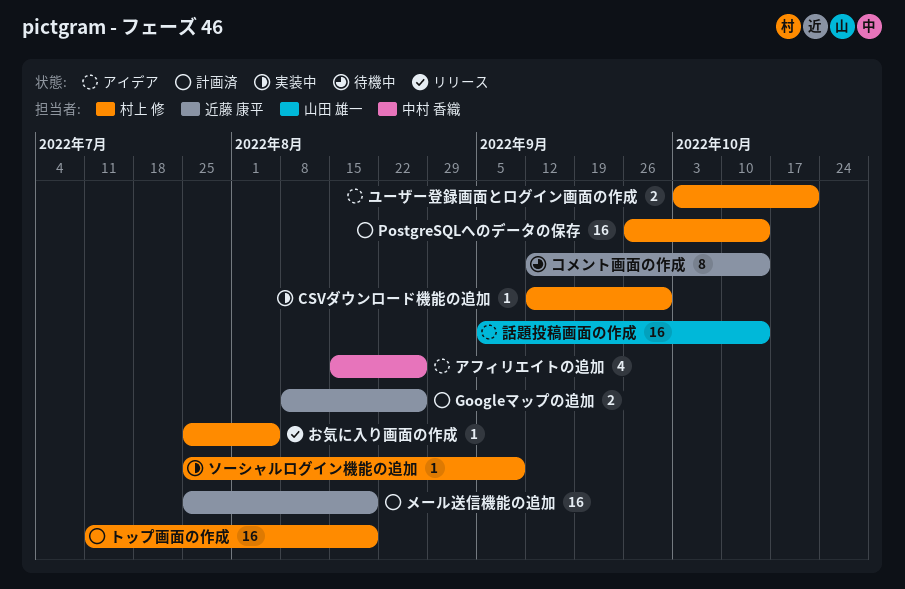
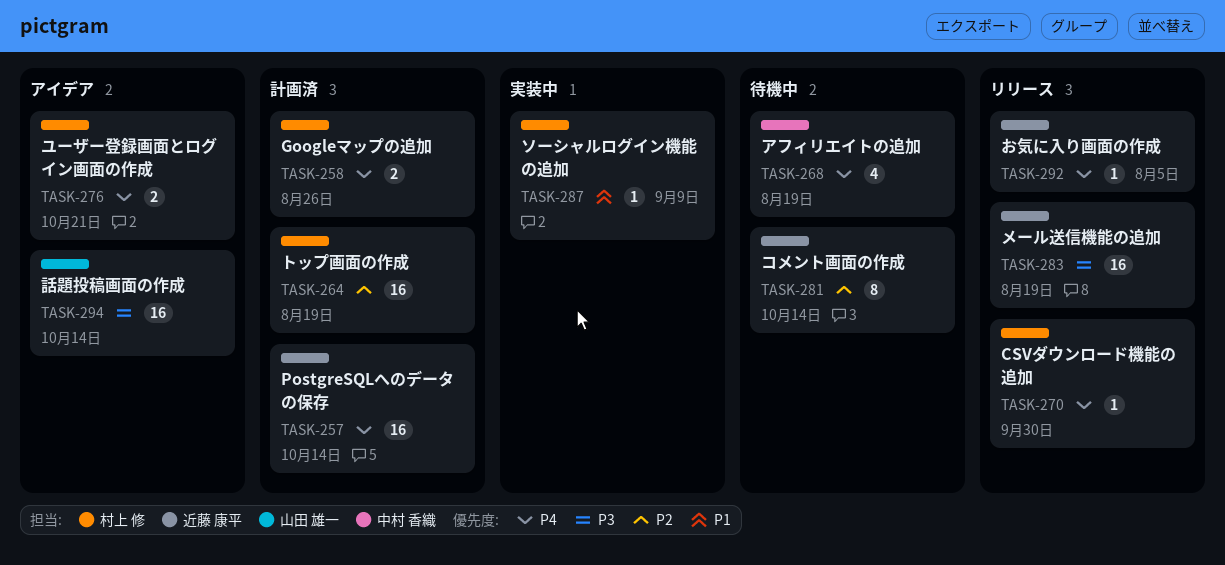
CSVダウンロード機能の追加, status: 実装中 -> リリース
Googleマップの追加, owner: 近藤 康平 -> 村上 修
PostgreSQLへのデータの保存, owner: 村上 修 -> 近藤 康平
お気に入り画面の作成, owner: 村上 修 -> 近藤 康平
アフィリエイトの追加, status: アイデア -> 待機中
アフィリエイトの追加, due: Aug 26 -> Aug 19
メール送信機能の追加, status: 計画済 -> リリース

